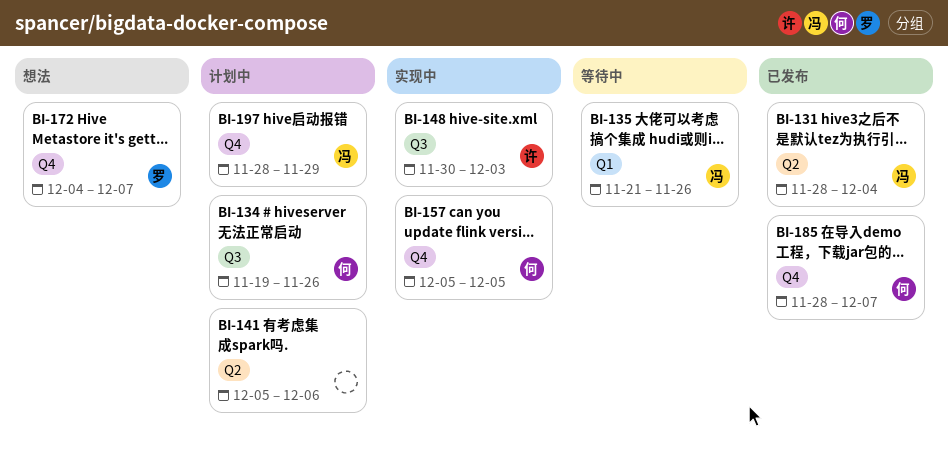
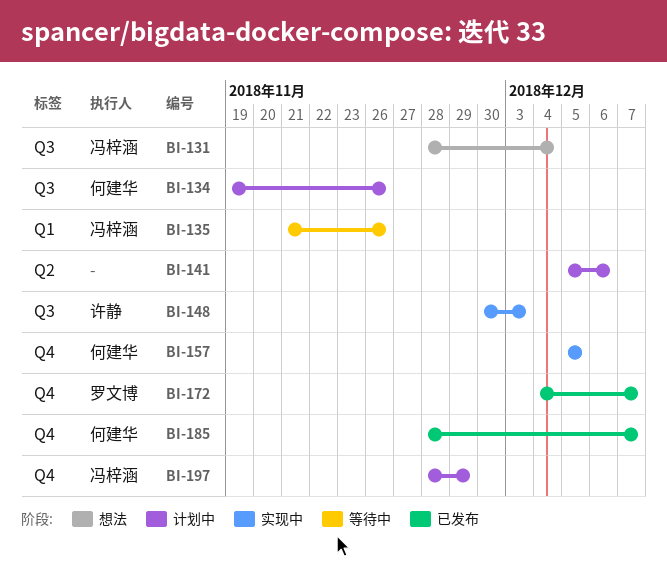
BI-131, status: 已发布 -> 想法
BI-131, label: Q2 -> Q3
BI-172, status: 想法 -> 已发布

